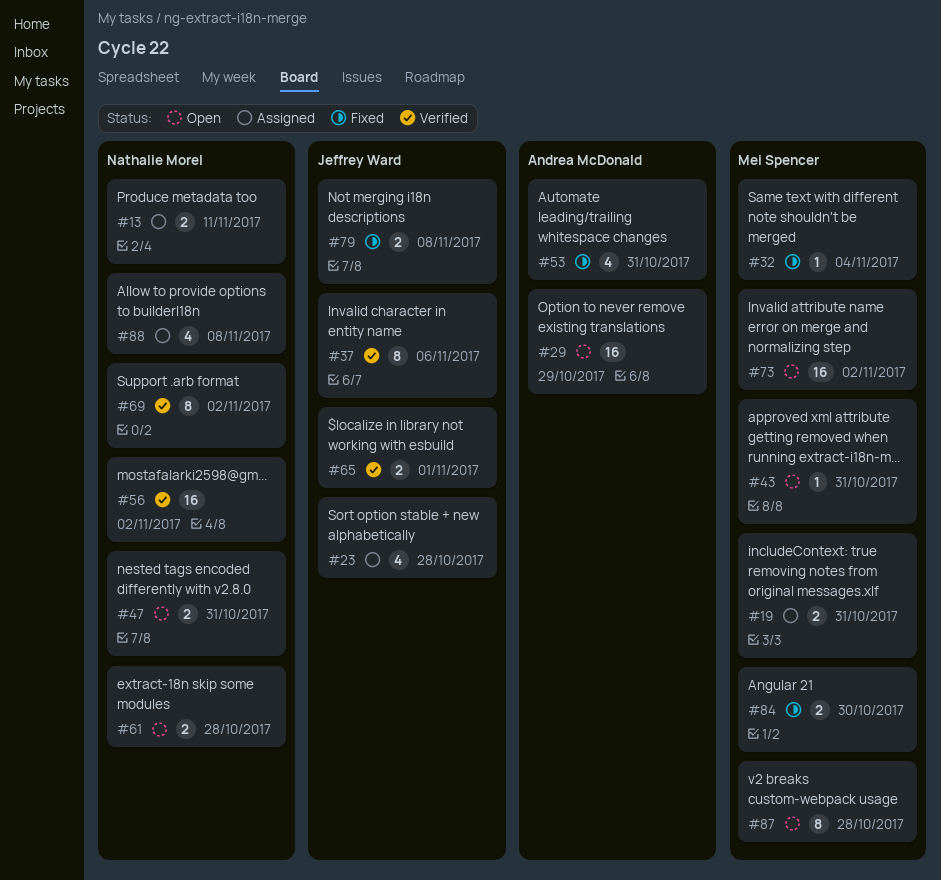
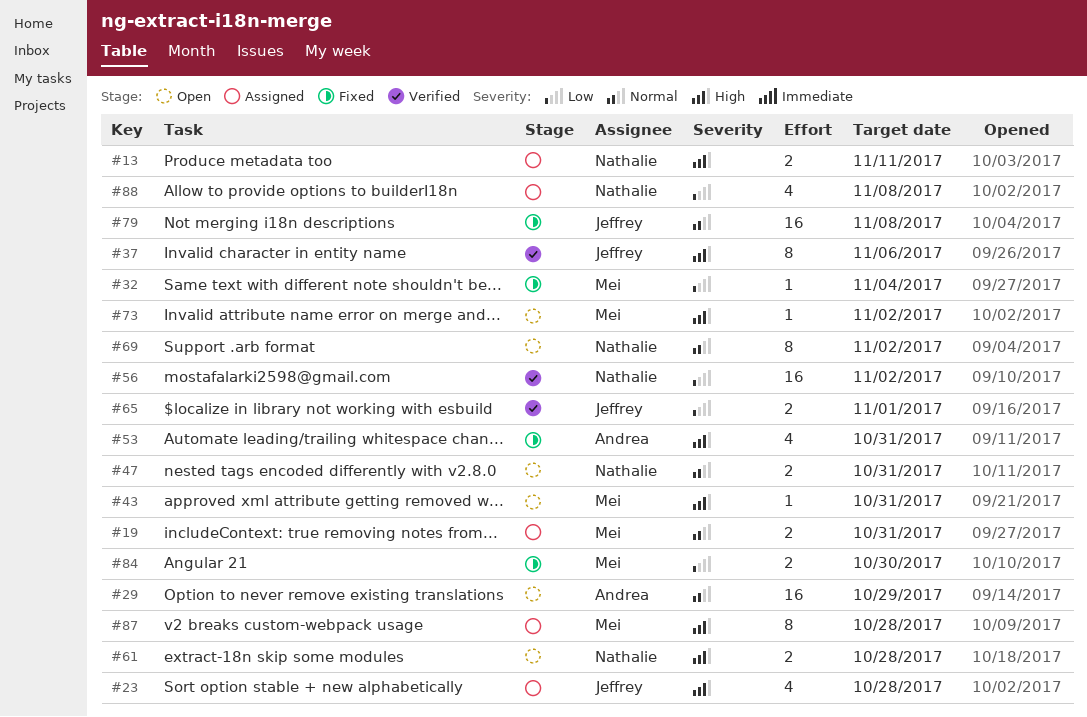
#69, status: Verified -> Open
#73, estimate: 16 -> 1
#79, estimate: 2 -> 16
#87, status: Open -> Assigned

